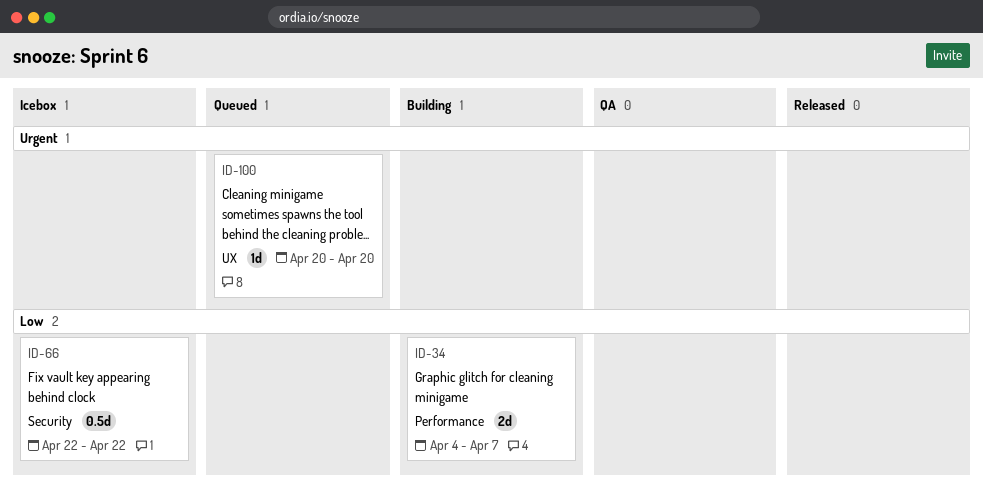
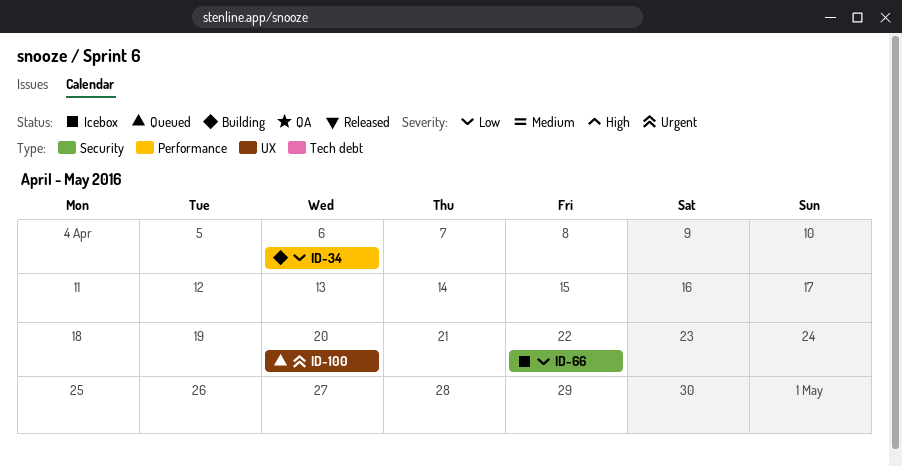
ID-34, start: Apr 4 -> Apr 6
ID-34, due: Apr 7 -> Apr 6

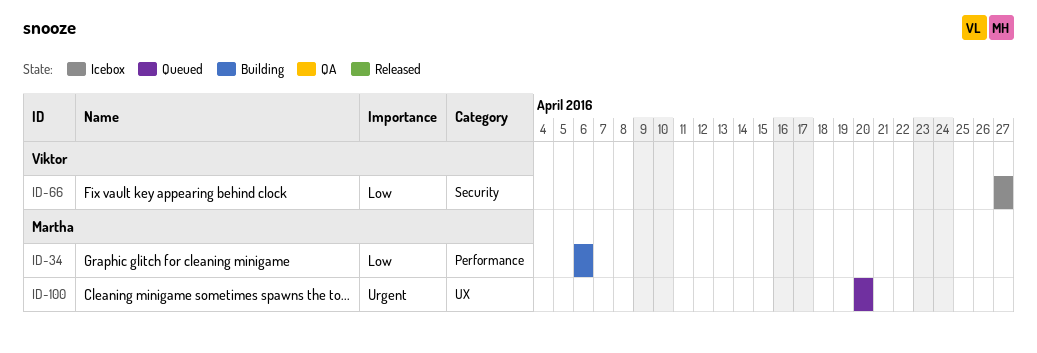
ID-66, start: Apr 22 -> Apr 27
ID-66, due: Apr 22 -> Apr 27

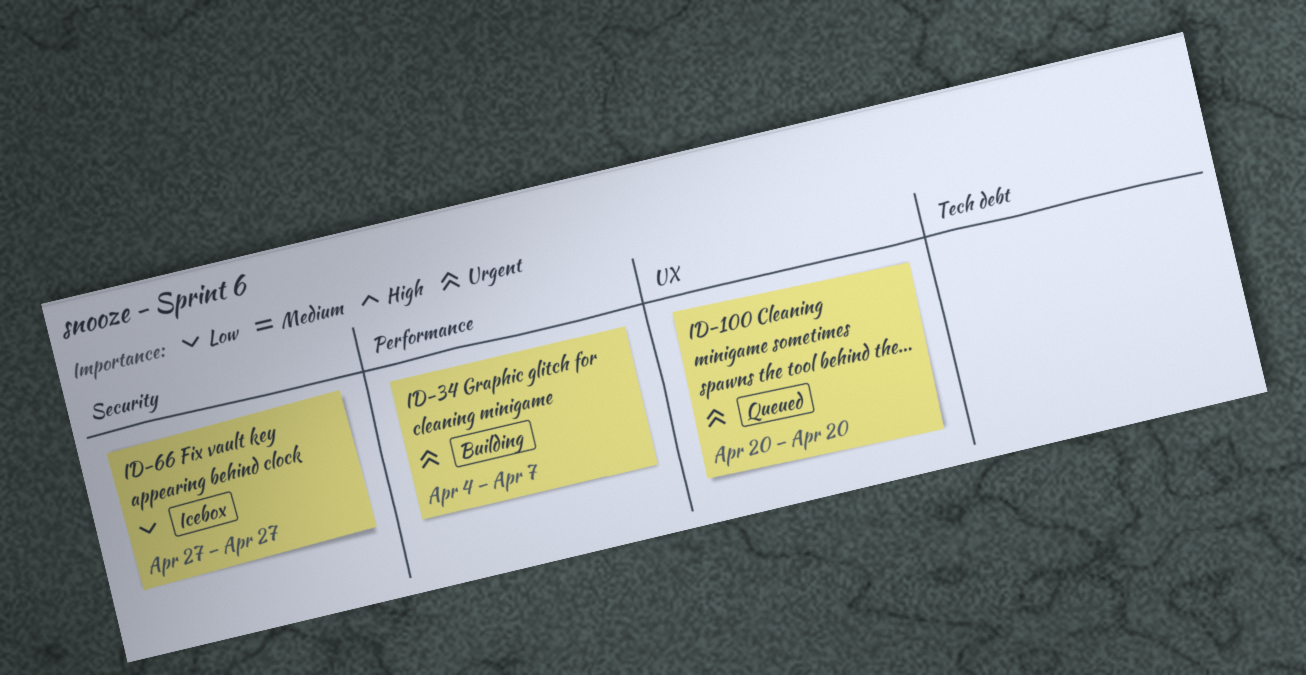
ID-34, priority: Low -> Urgent
ID-34, start: Apr 6 -> Apr 4
ID-34, due: Apr 6 -> Apr 7

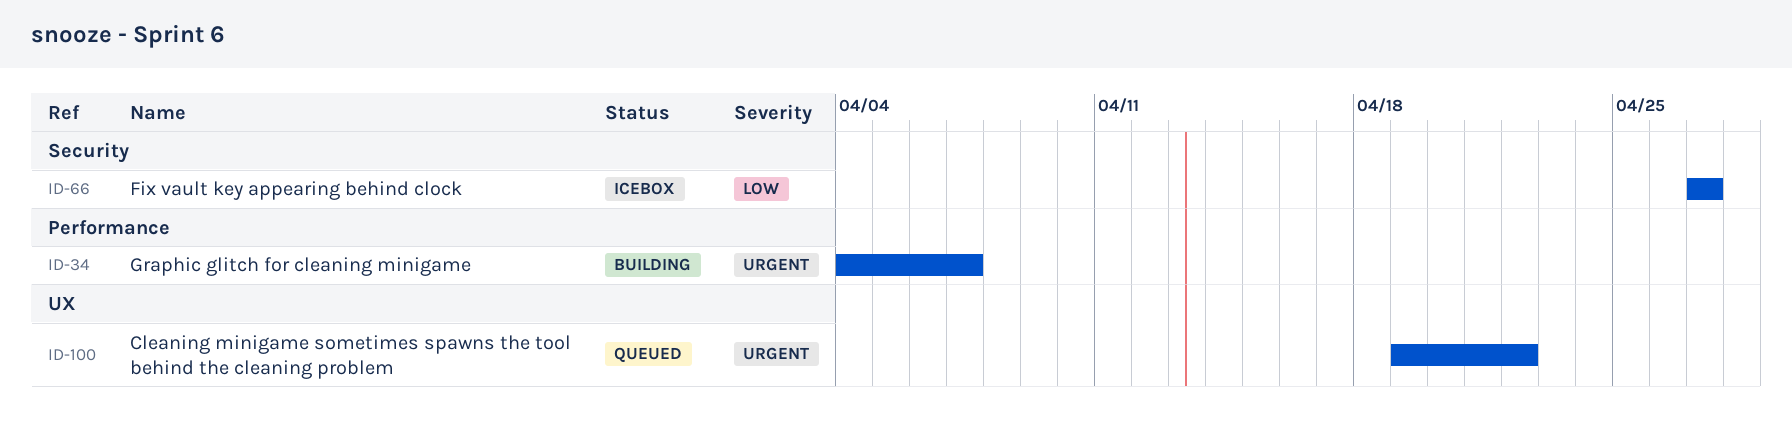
ID-100, start: Apr 20 -> Apr 19
ID-100, due: Apr 20 -> Apr 22

